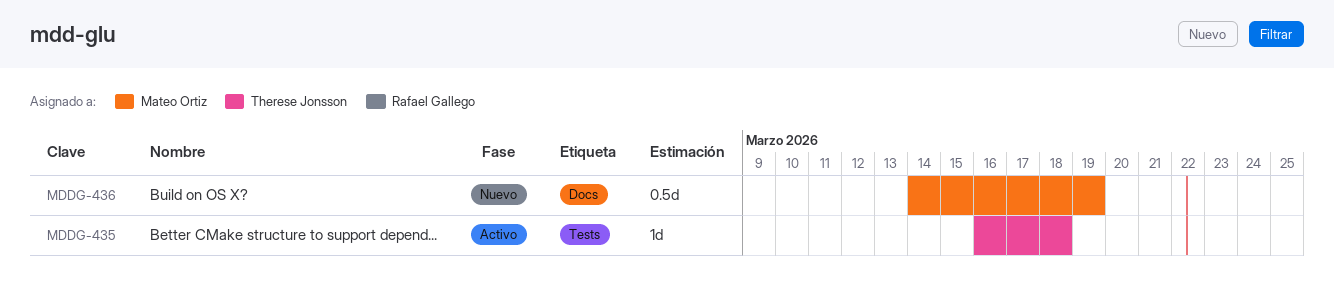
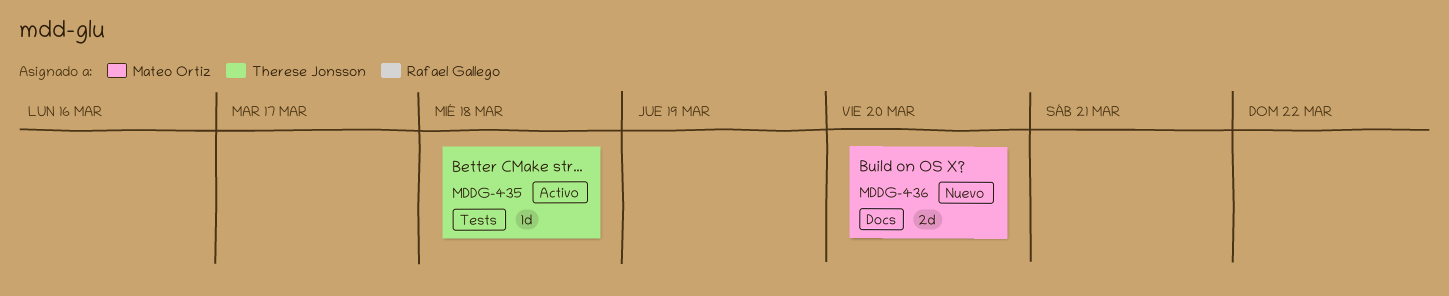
MDDG-436, estimate: 0.5d -> 2d
MDDG-436, due: Mar 19 -> Mar 20

